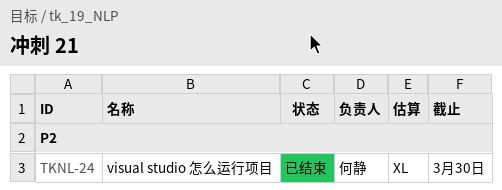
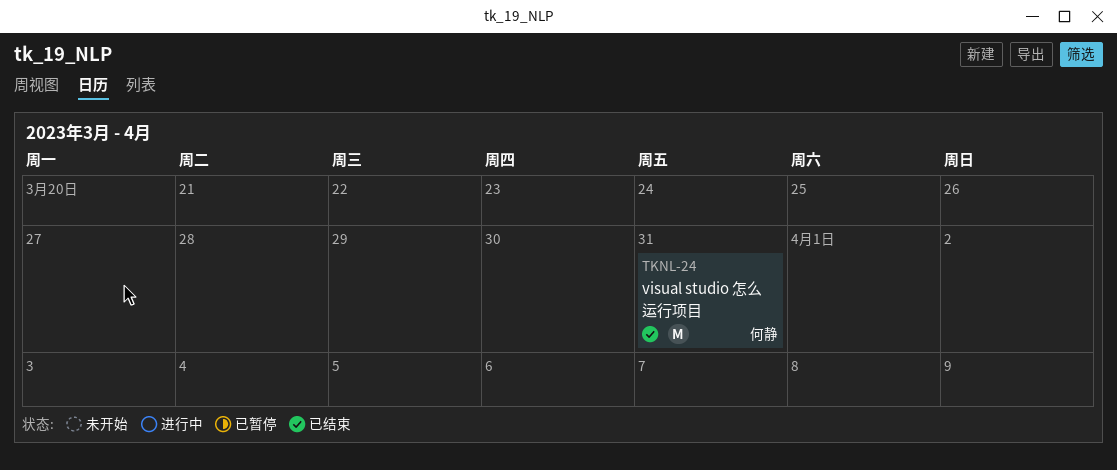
TKNL-24, estimate: XL -> M
TKNL-24, due: Mar 30 -> Mar 31

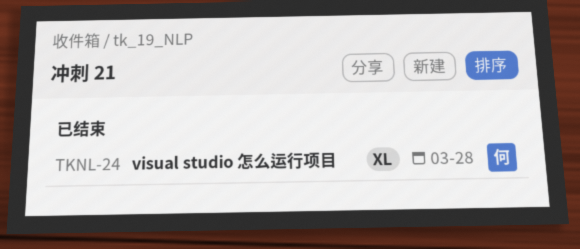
TKNL-24, estimate: M -> XL
TKNL-24, due: Mar 31 -> Mar 28

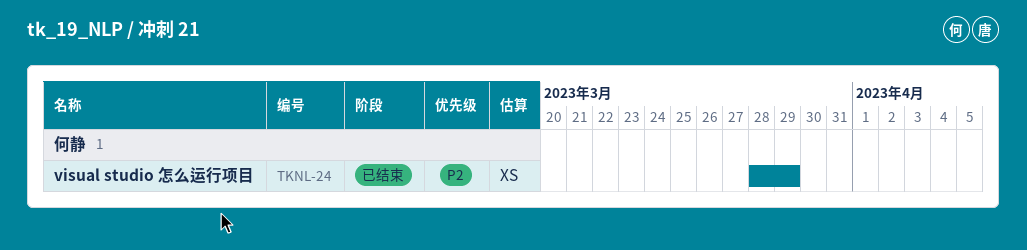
TKNL-24, estimate: XL -> XS
TKNL-24, due: Mar 28 -> Mar 29

